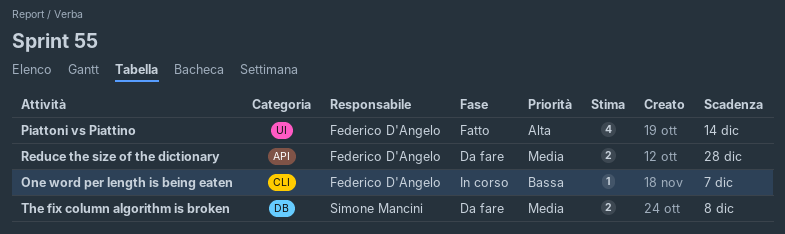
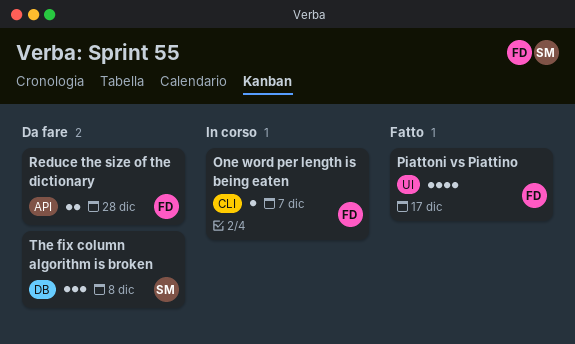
Piattoni vs Piattino, due: Dec 14 -> Dec 17
The fix column algorithm is broken, estimate: 2 -> 3

